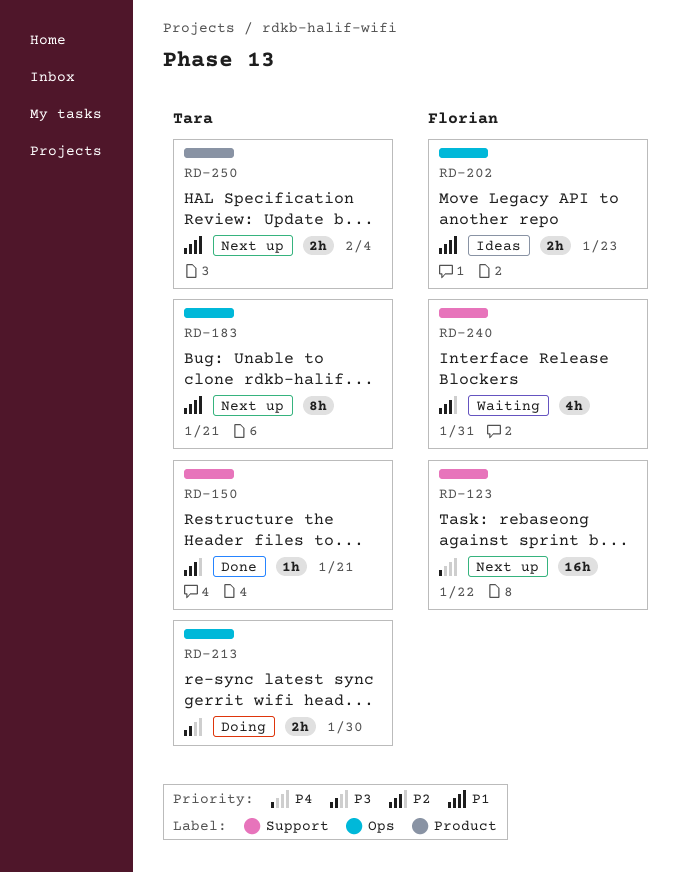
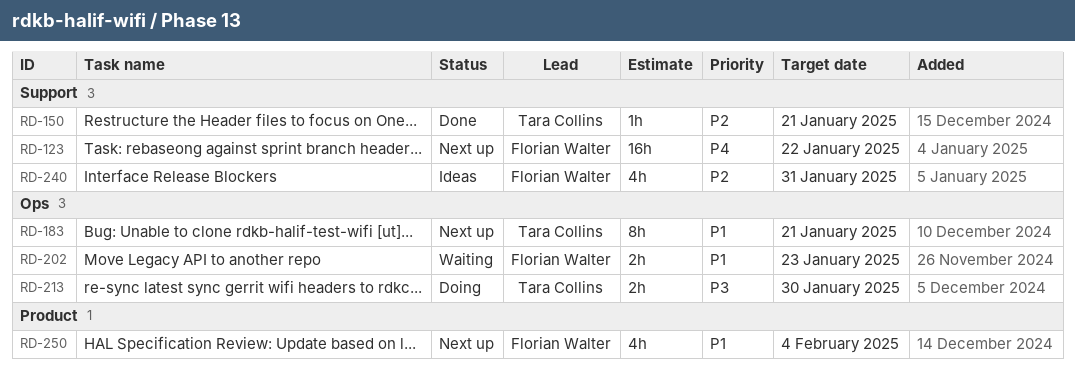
RD-202, status: Ideas -> Waiting
RD-240, status: Waiting -> Ideas
RD-250, owner: Tara Collins -> Florian Walter
RD-250, estimate: 2h -> 4h

